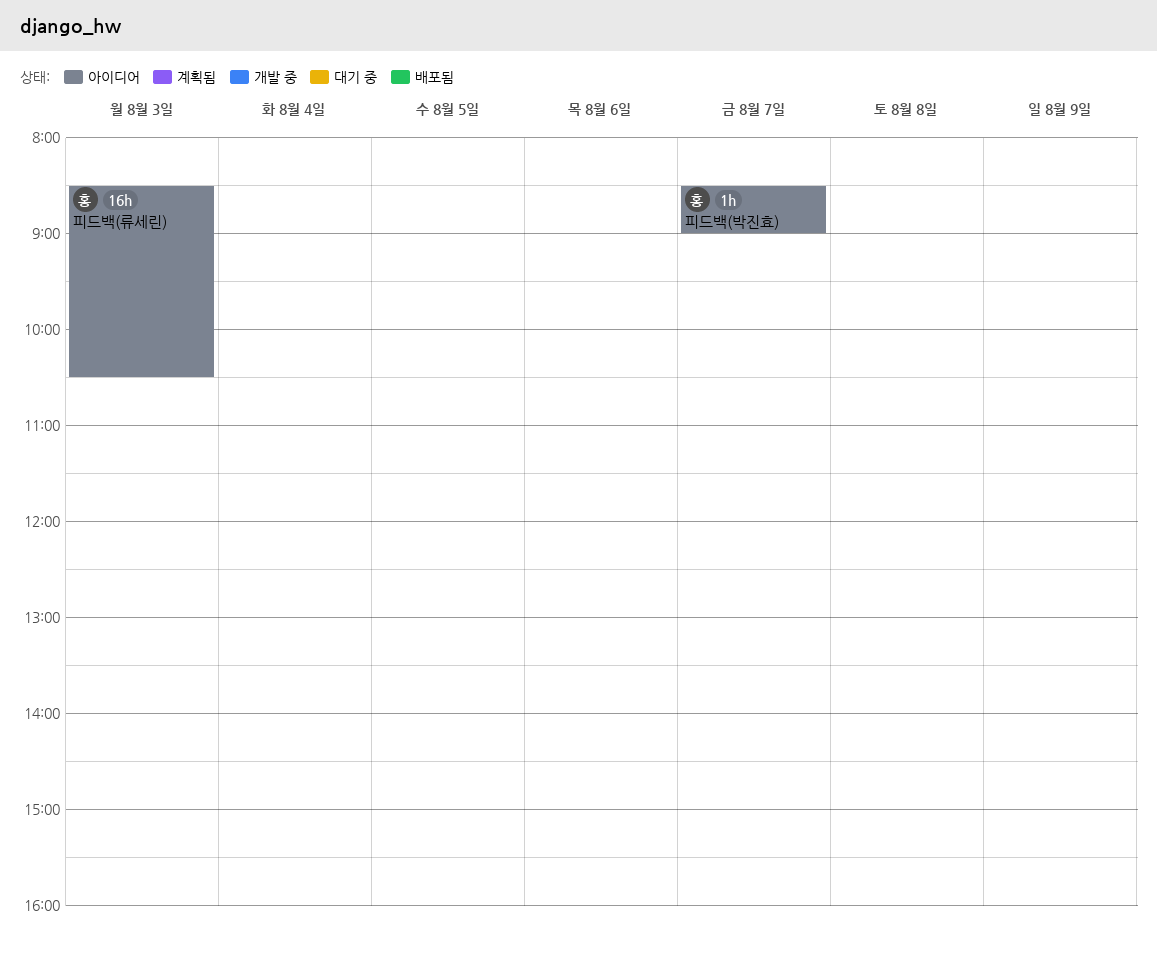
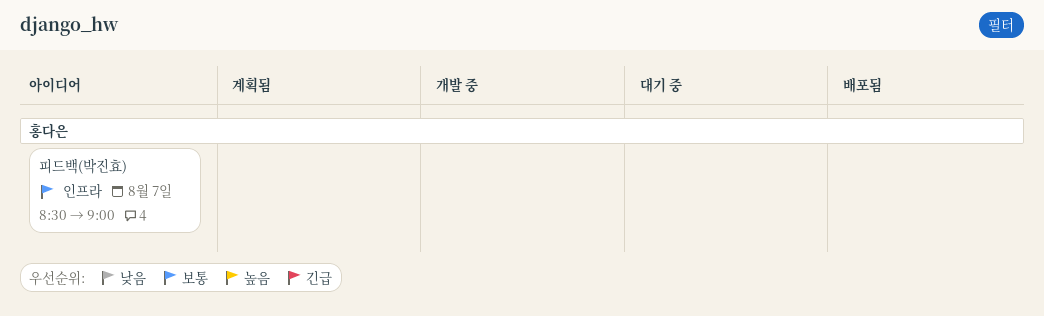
피드백(류세린): present -> none

